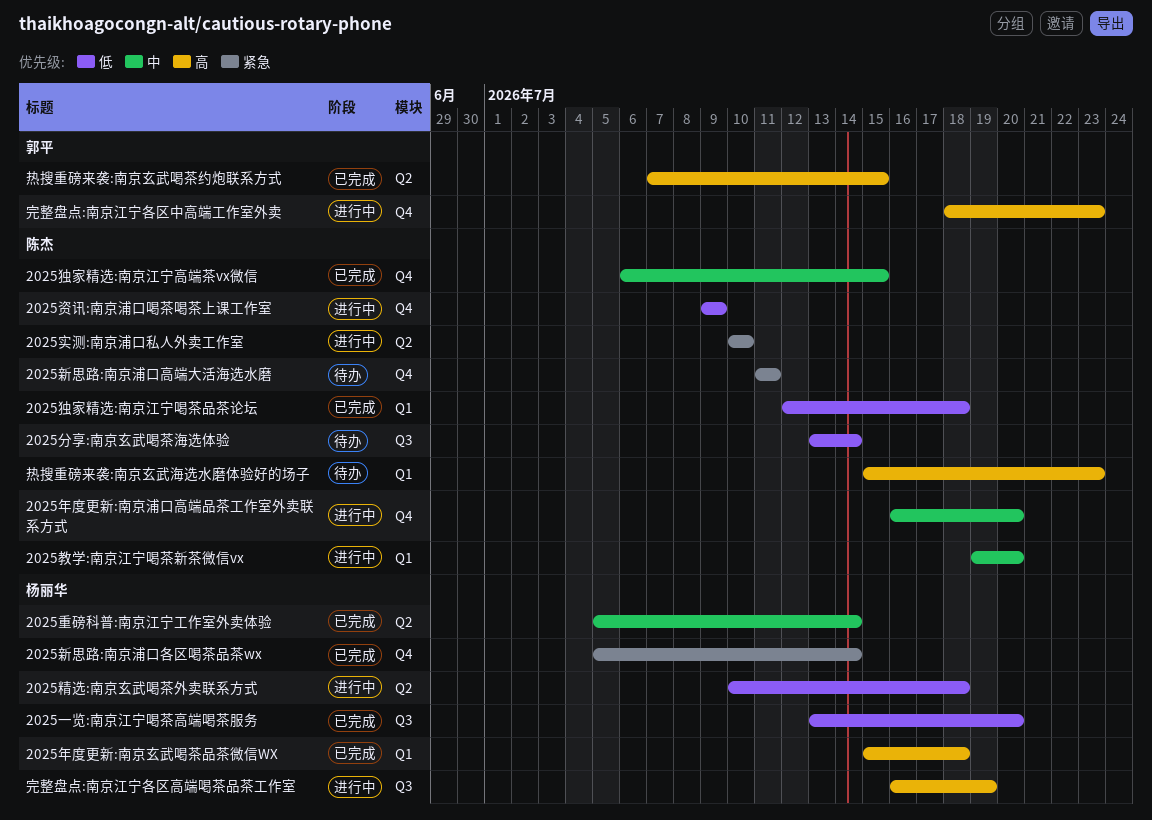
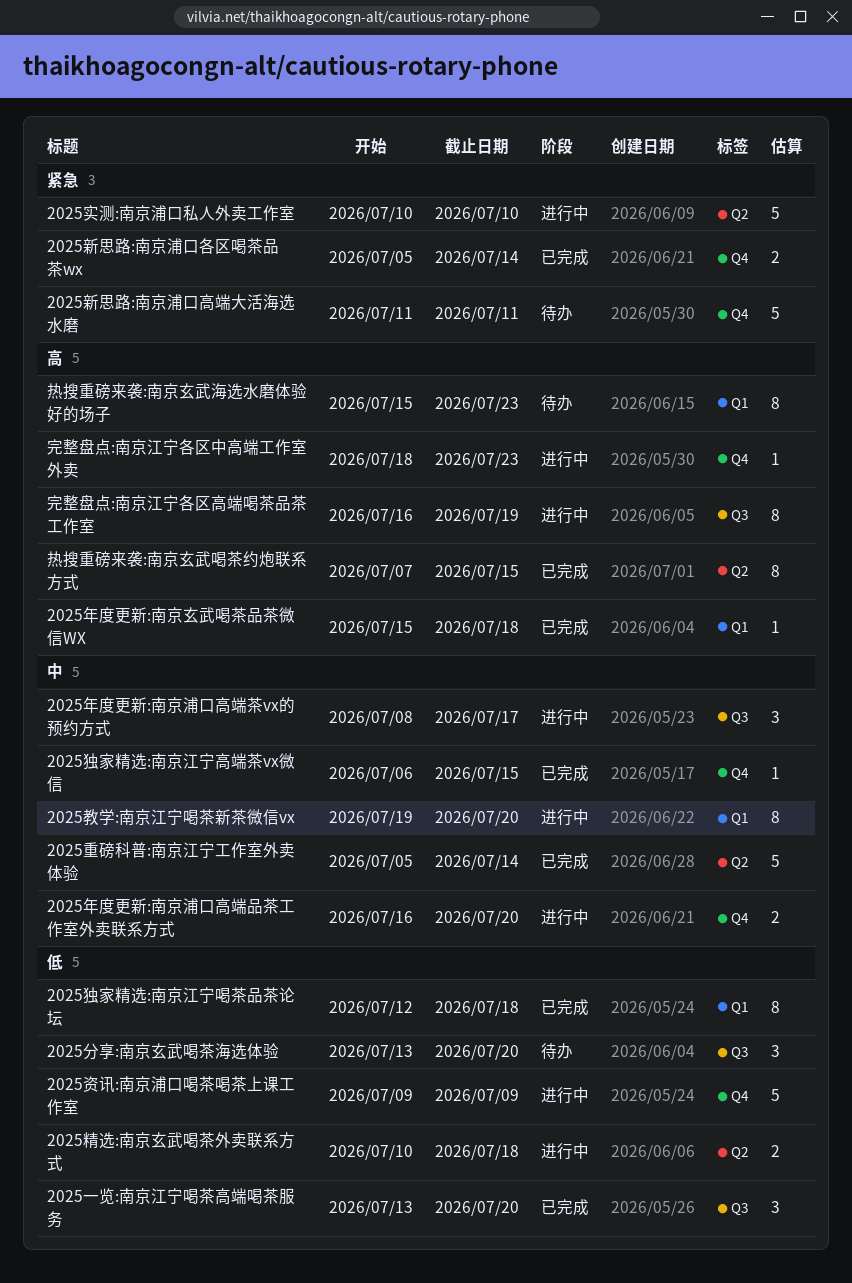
2025分享:南京玄武喝茶海选体验, due: Jul 14 -> Jul 20
2025年度更新:南京浦口高端茶vx的预约方式: none -> present

